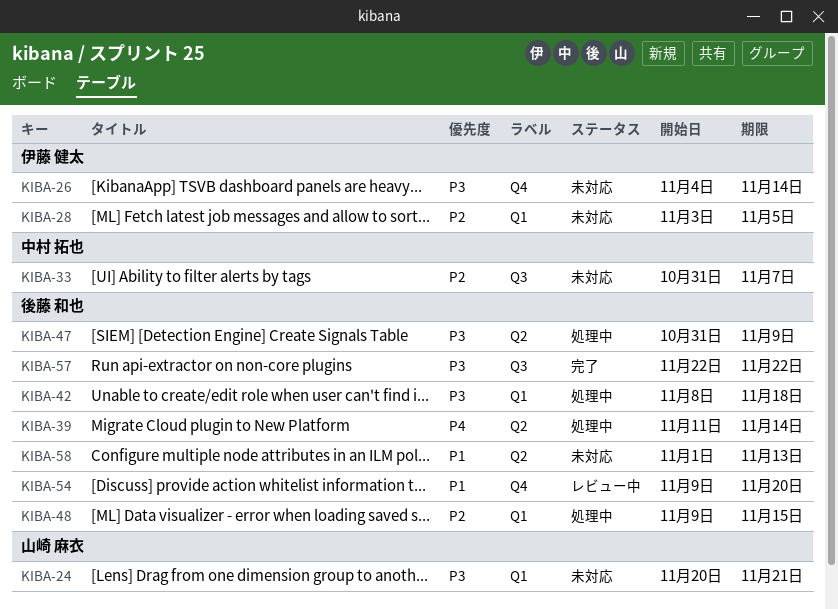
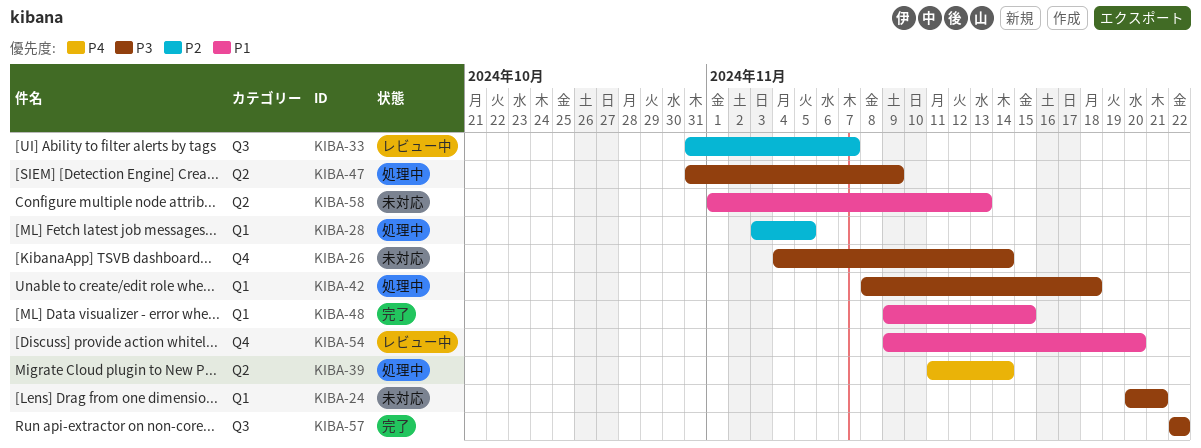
KIBA-28, status: 未対応 -> 処理中
KIBA-33, status: 未対応 -> レビュー中
KIBA-48, status: 処理中 -> 完了
KIBA-48, priority: P2 -> P1

